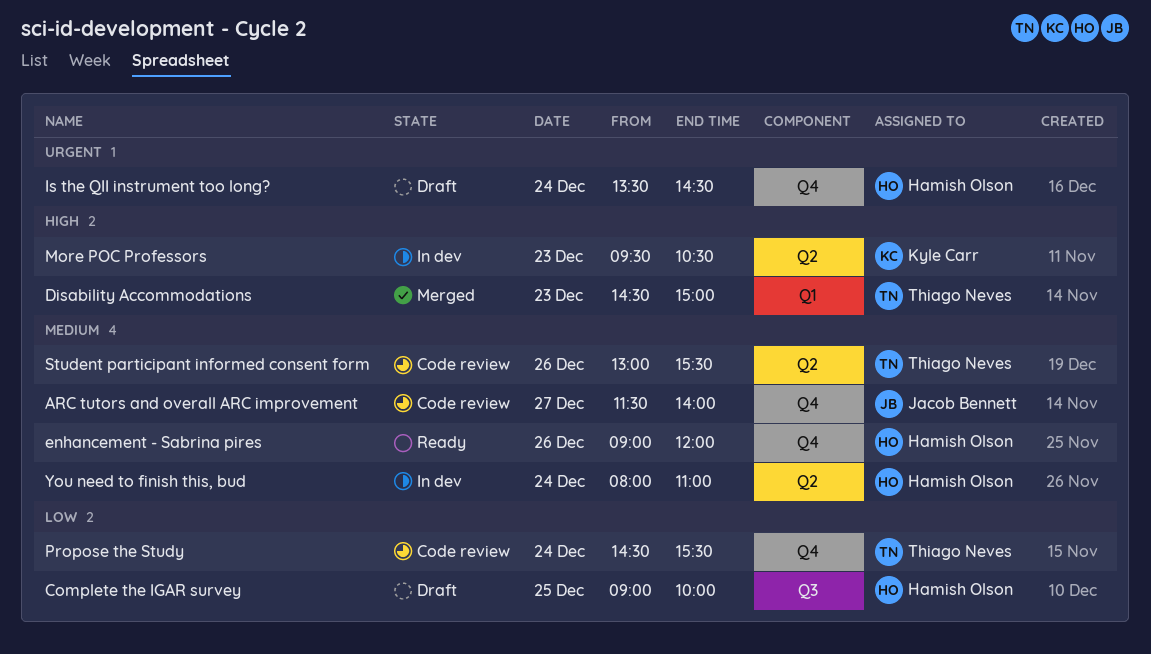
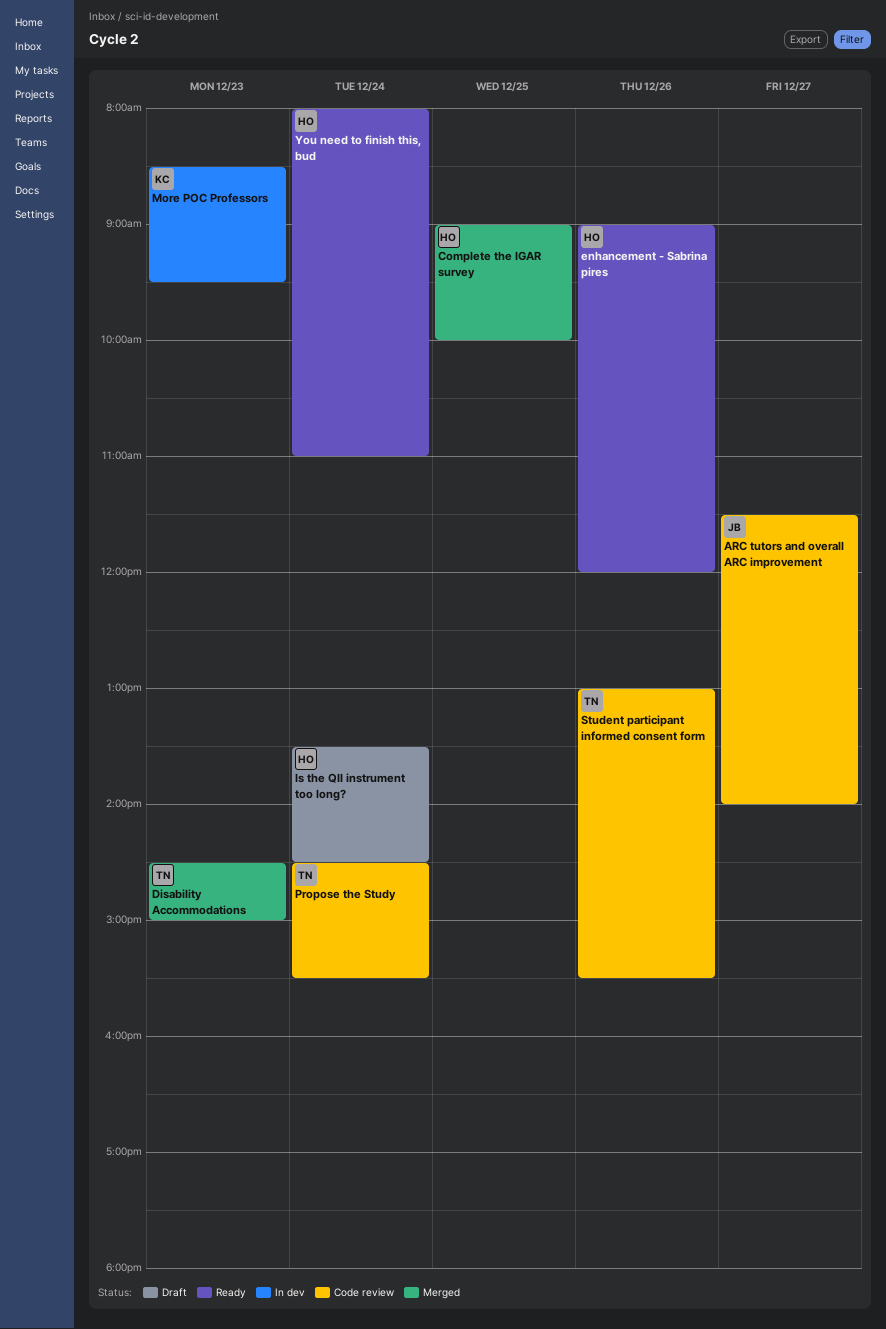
Complete the IGAR survey, status: Draft -> Merged
More POC Professors, begins: 09:30 -> 08:30
More POC Professors, ends: 10:30 -> 09:30
You need to finish this, bud, status: In dev -> Ready

